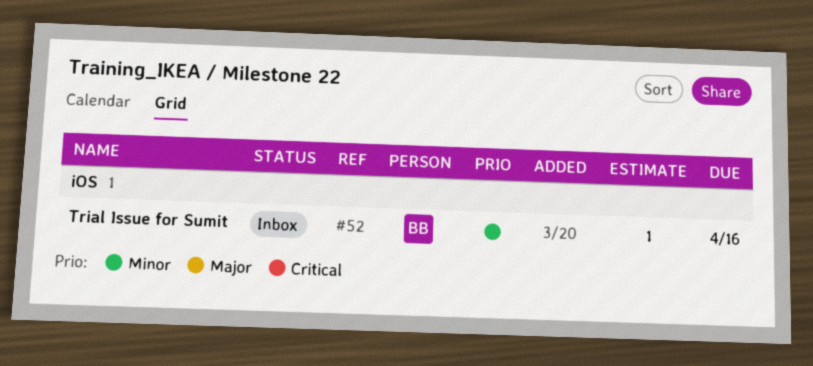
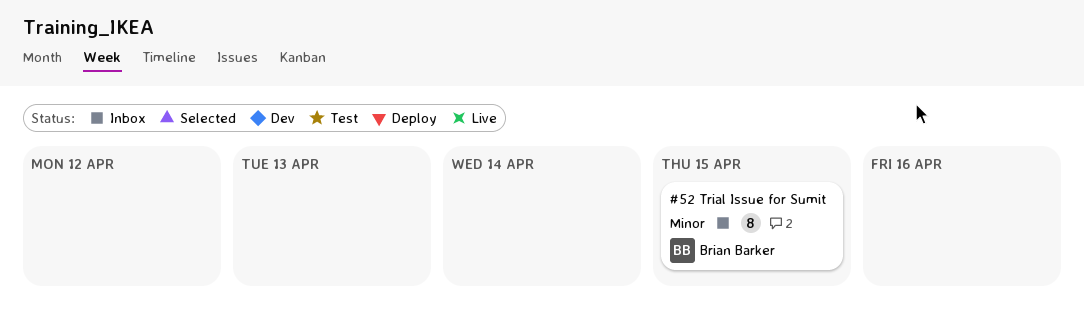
#52, estimate: 1 -> 8
#52, due: Apr 16 -> Apr 15

